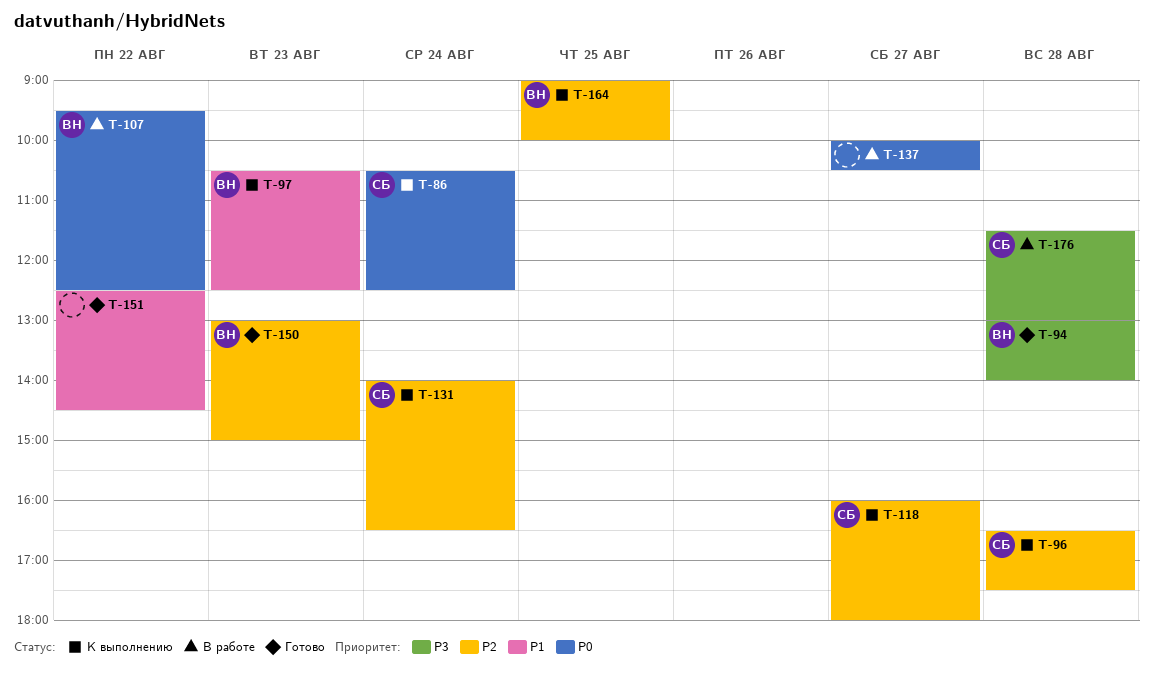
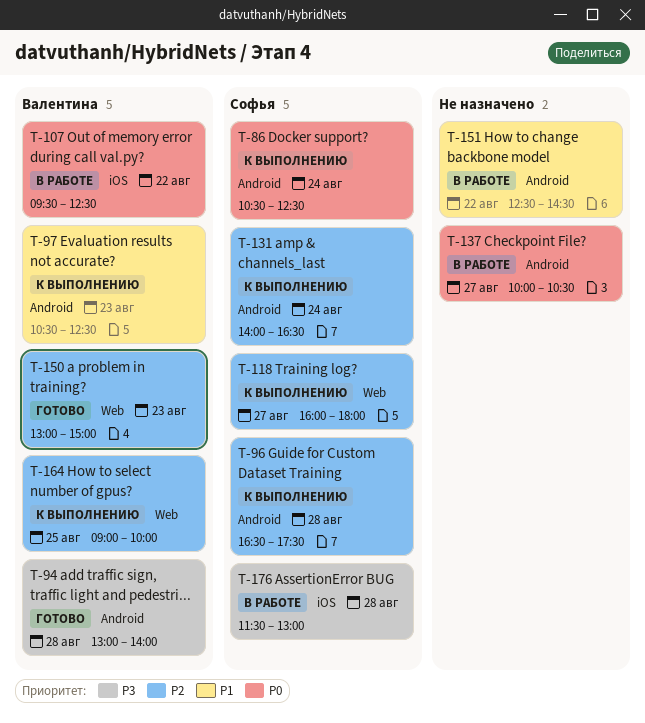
T-151, status: Готово -> В работе

